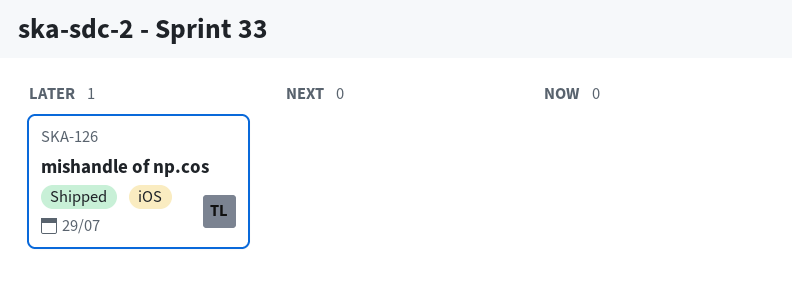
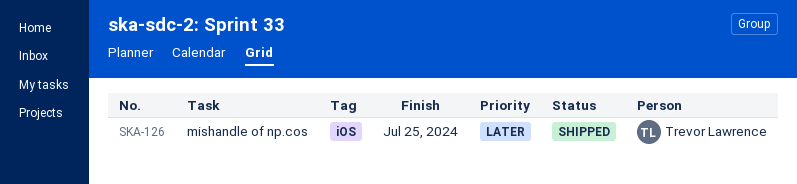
SKA-126, due: Jul 29 -> Jul 25

